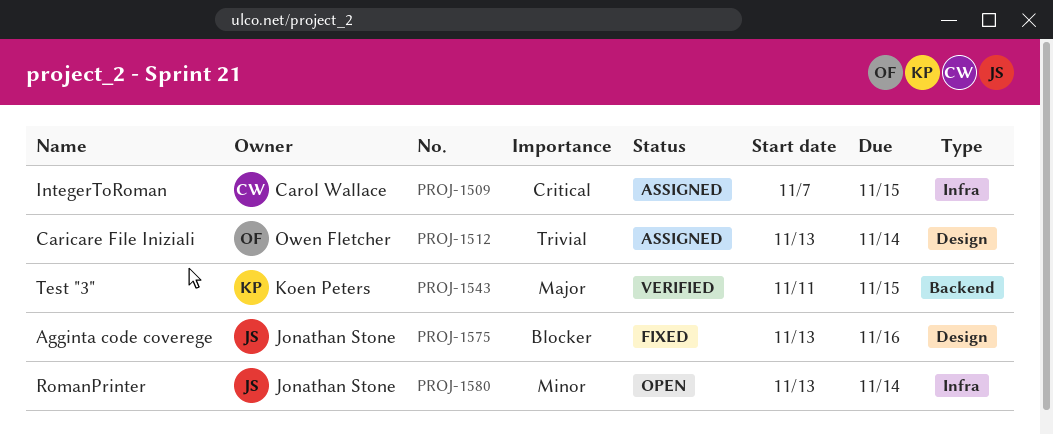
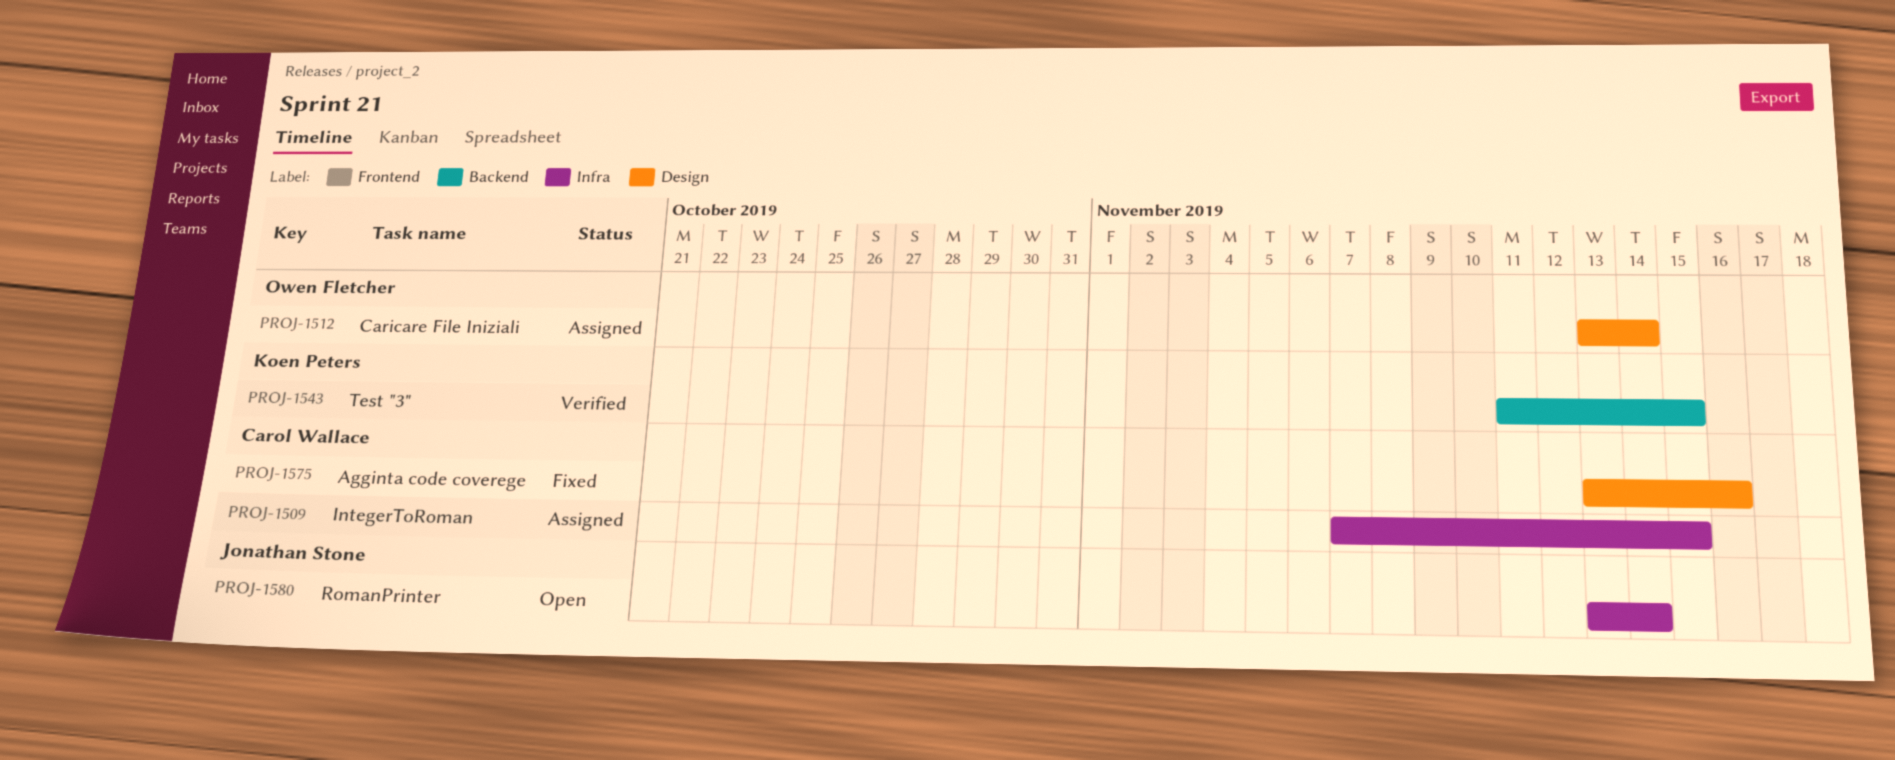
PROJ-1575, owner: Jonathan Stone -> Carol Wallace

